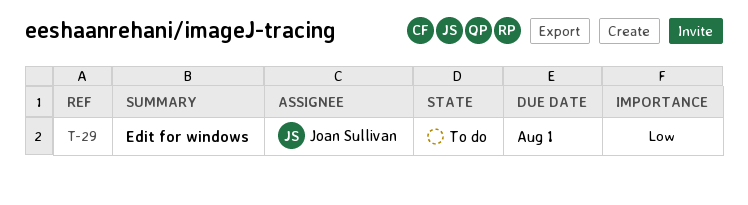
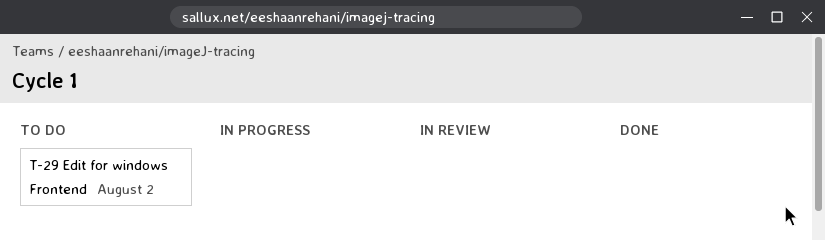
T-29, due: Aug 1 -> Aug 2

